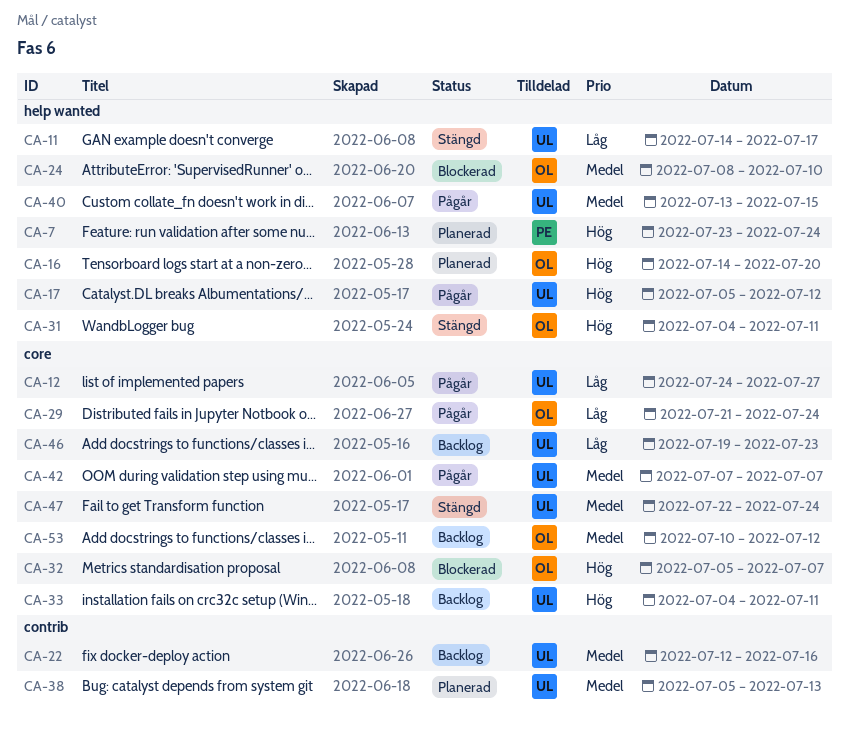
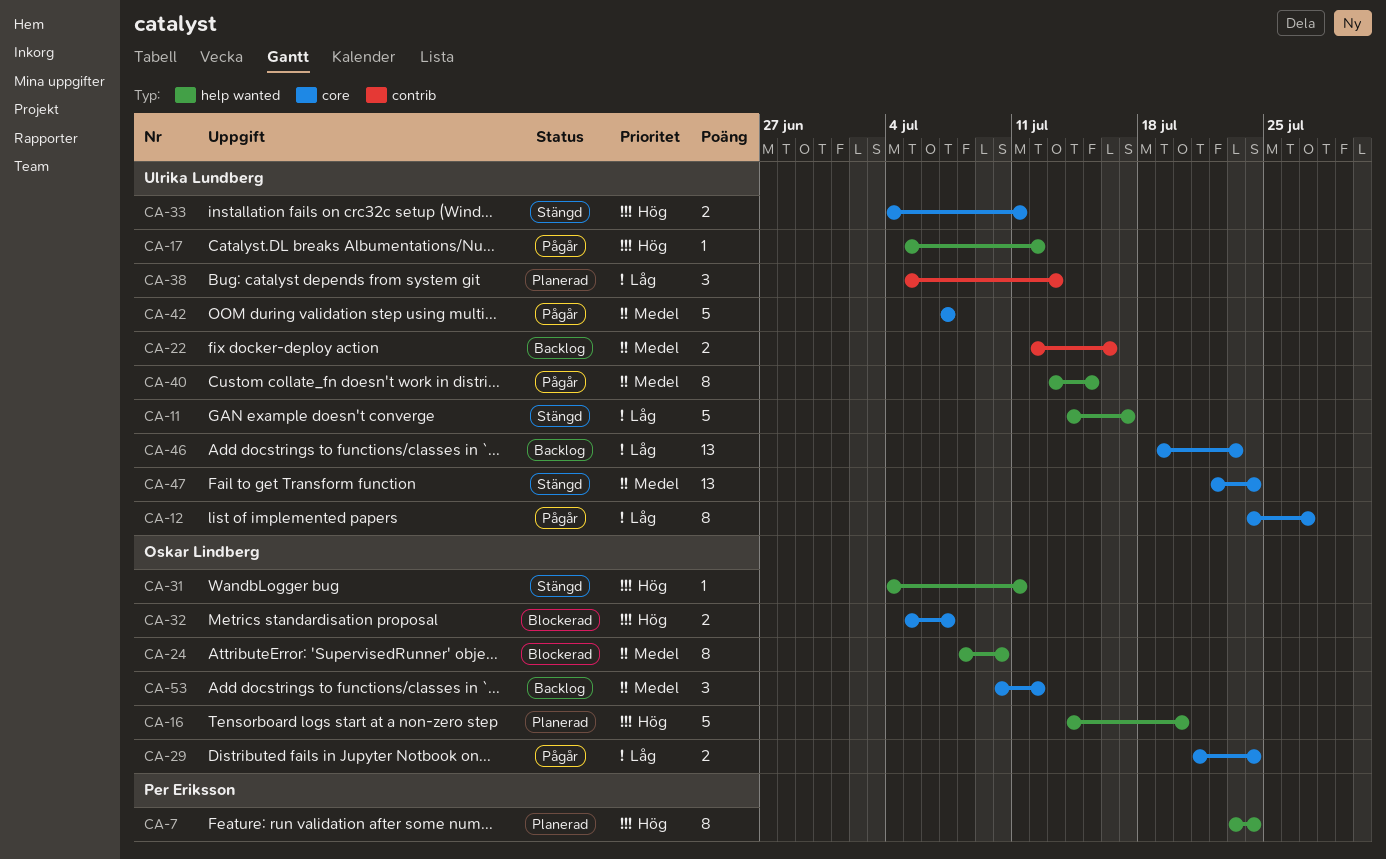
CA-33, status: Backlog -> Stängd
CA-38, priority: Medel -> Låg

